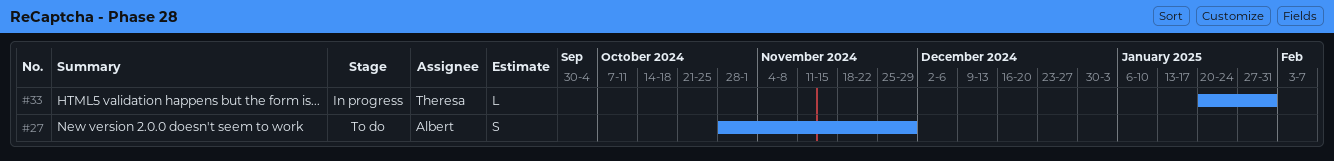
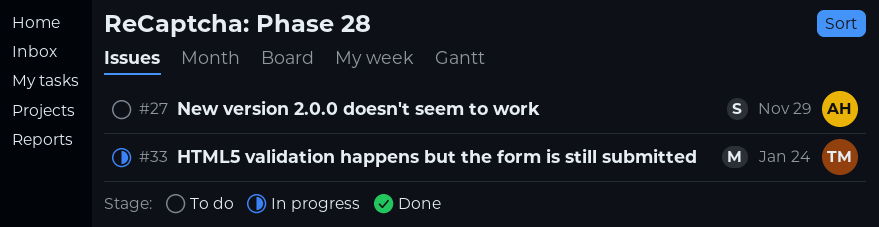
#33, estimate: L -> M
#33, due: Jan 31 -> Jan 24

